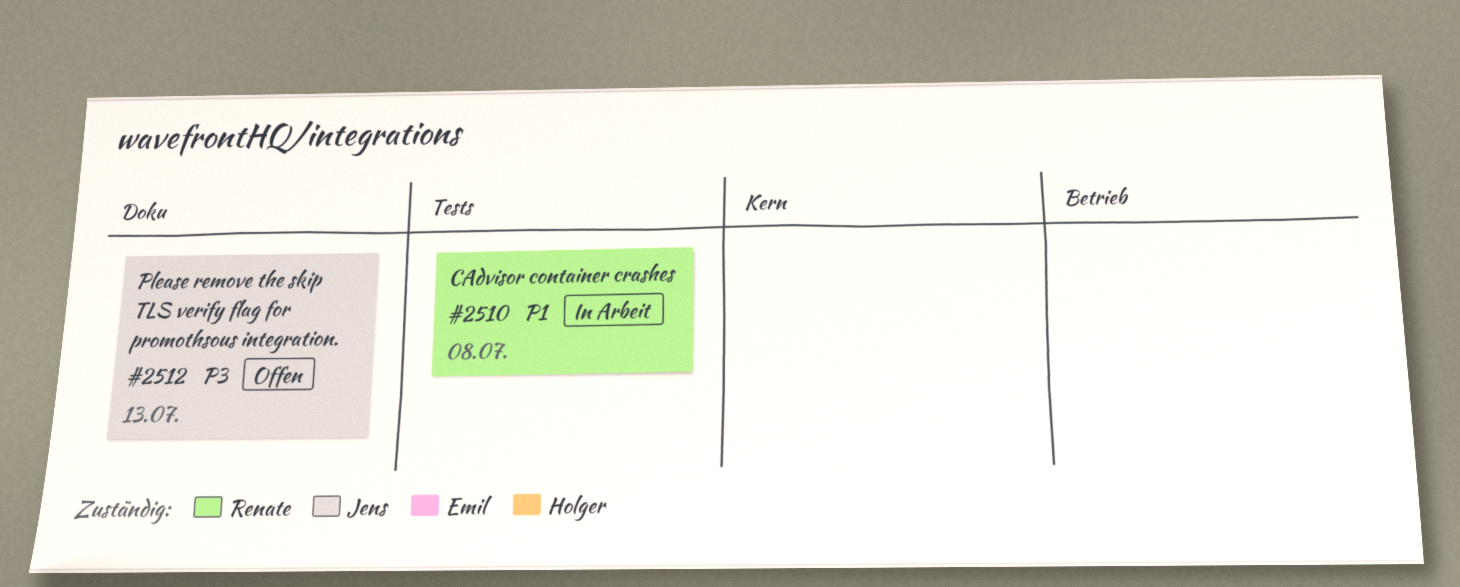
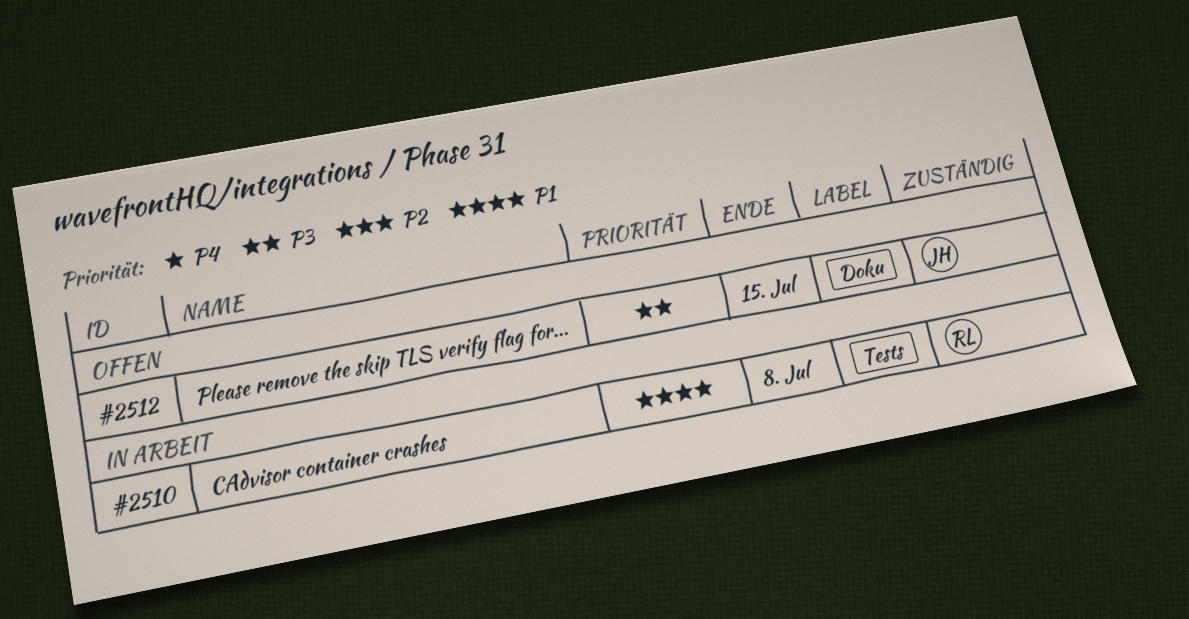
#2512, due: Jul 13 -> Jul 15

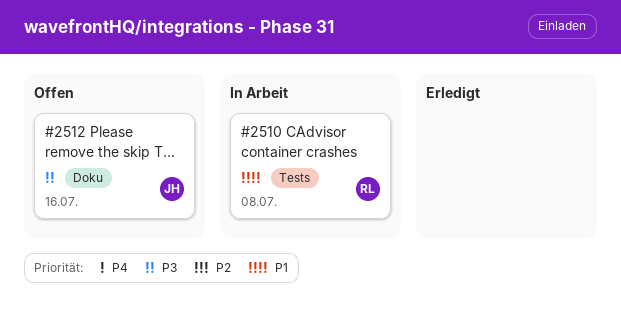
#2512, due: Jul 15 -> Jul 16

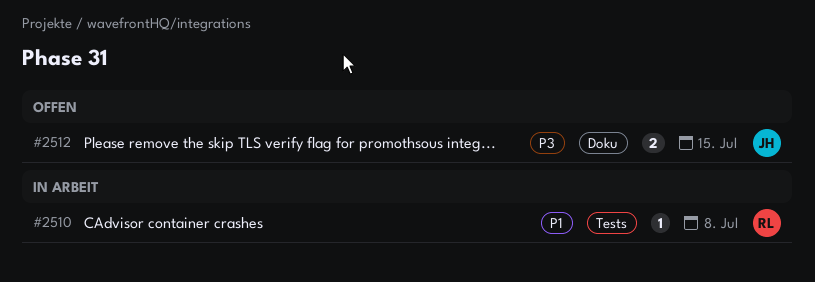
#2512, due: Jul 16 -> Jul 15

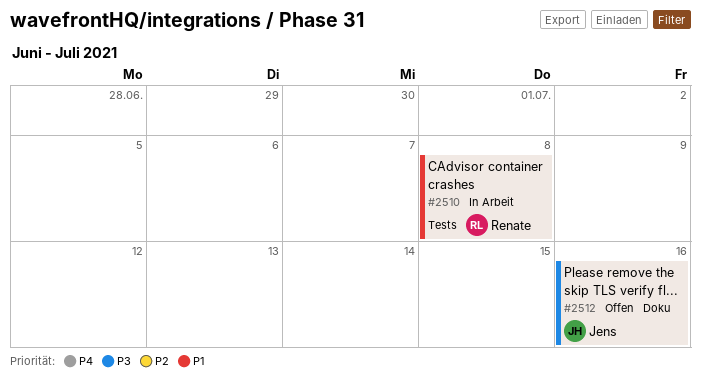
#2512, due: Jul 15 -> Jul 16

